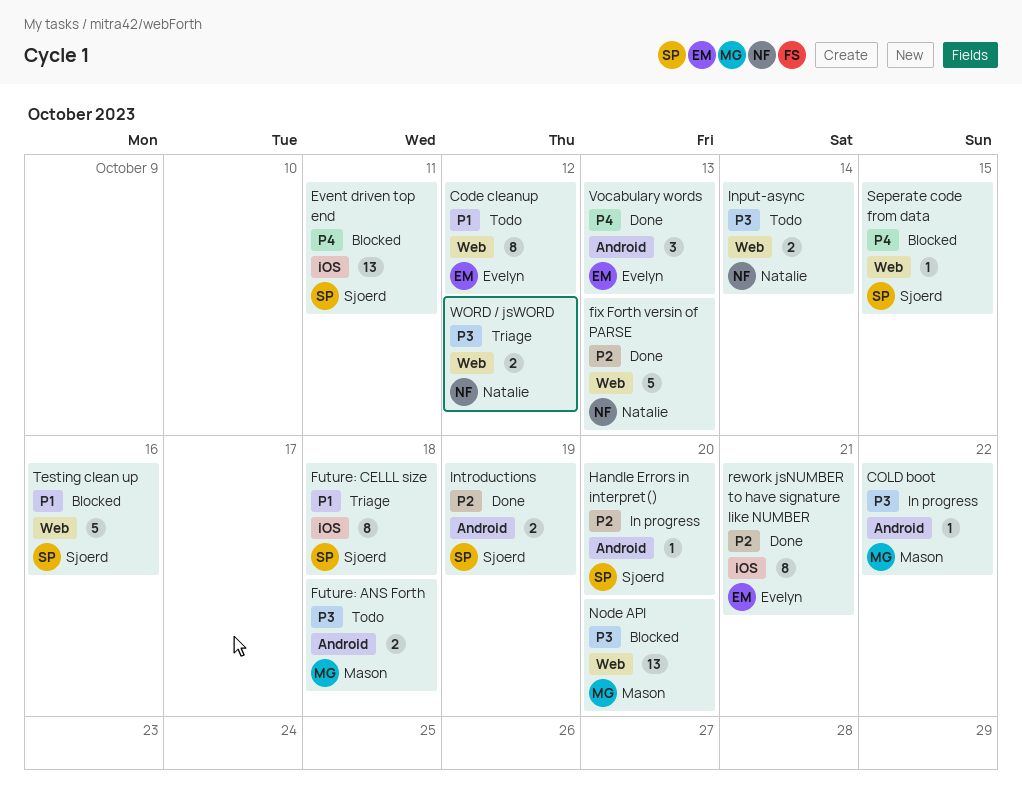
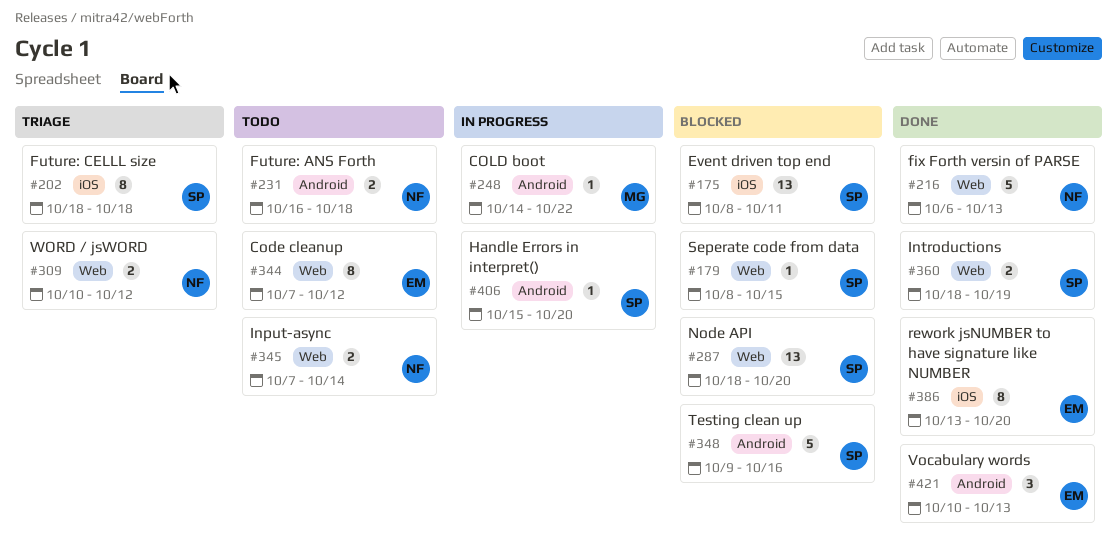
Future: ANS Forth, owner: Mason -> Natalie
Introductions, label: Android -> Web
Node API, owner: Mason -> Sjoerd
rework jsNUMBER to have signature like NUMBER, due: Oct 21 -> Oct 20
Testing clean up, label: Web -> Android

